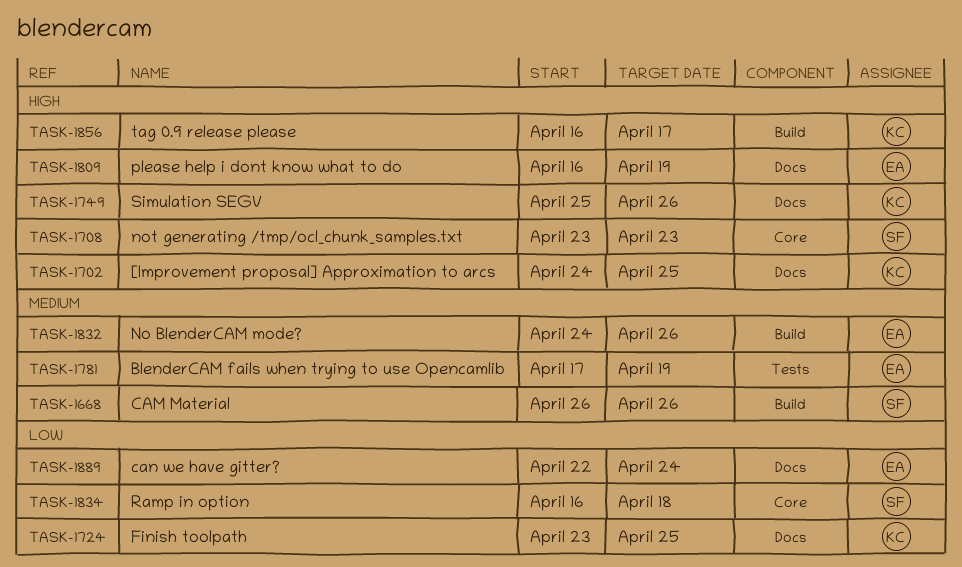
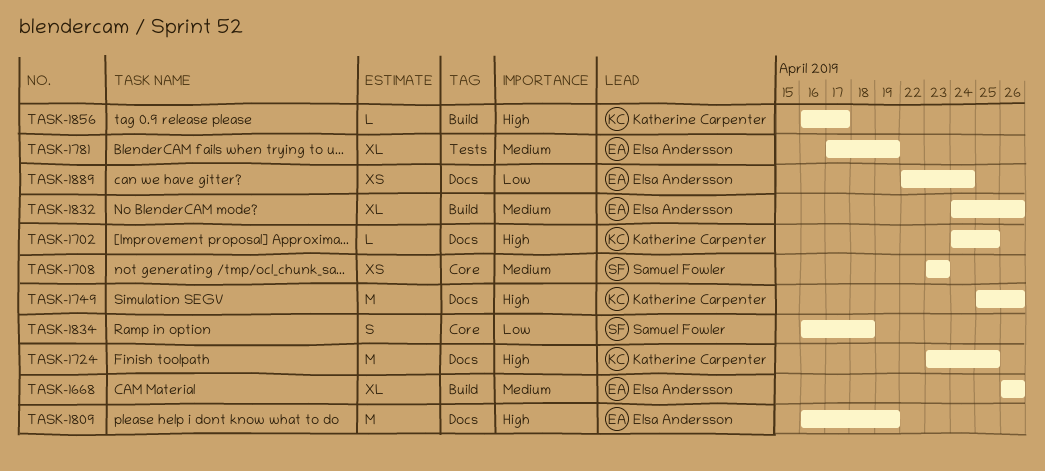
TASK-1668, owner: Samuel Fowler -> Elsa Andersson
TASK-1708, priority: High -> Medium
TASK-1724, priority: Low -> High

